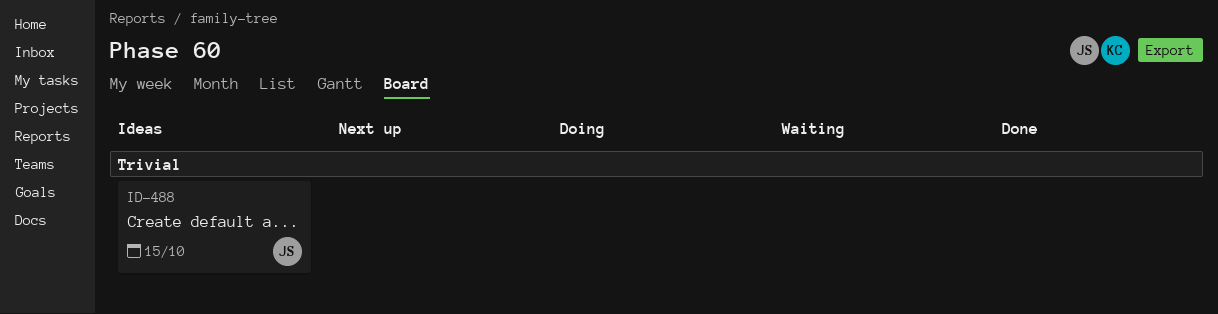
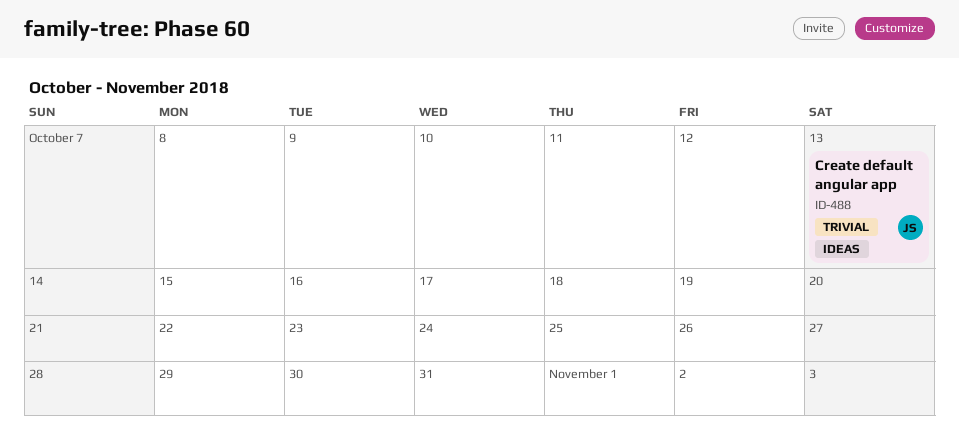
ID-488, due: Oct 15 -> Oct 13

